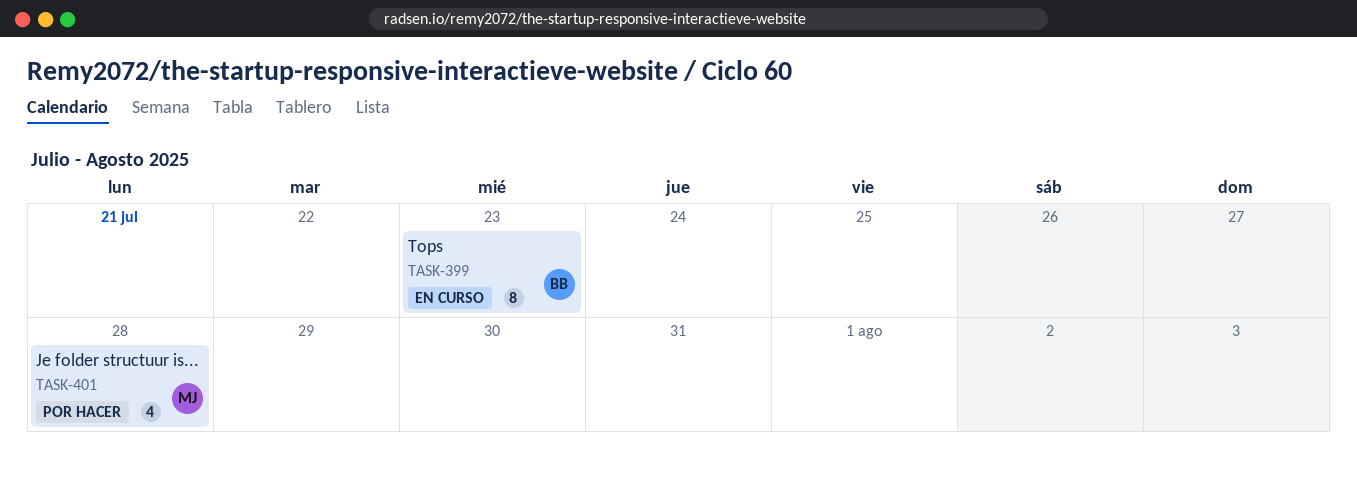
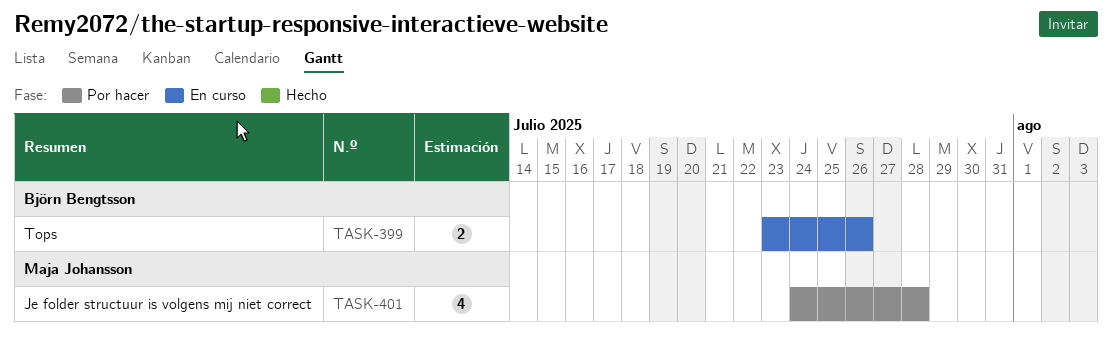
TASK-399, estimate: 8 -> 2
TASK-399, due: Jul 23 -> Jul 26

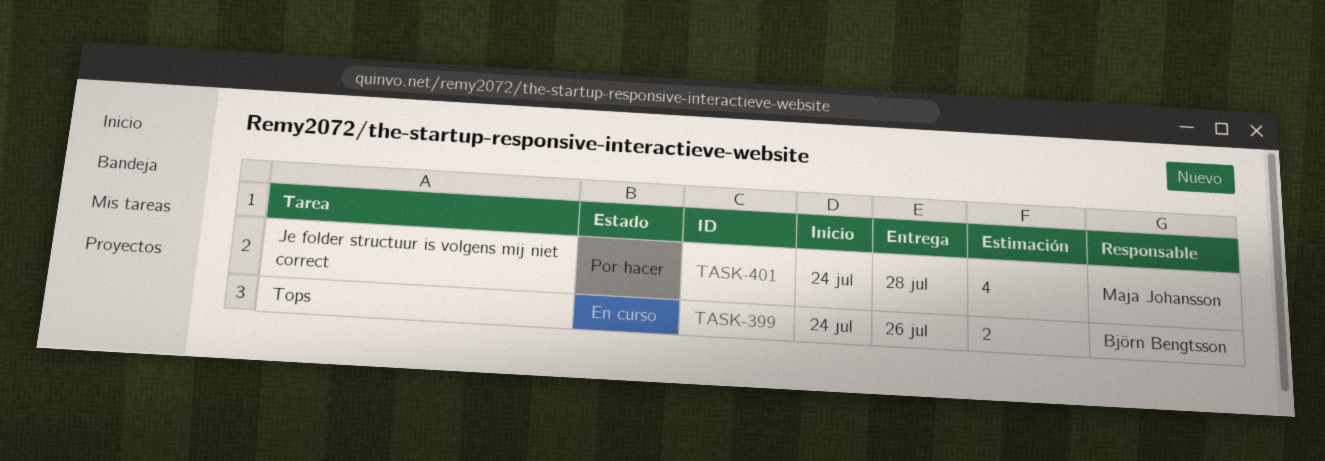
TASK-399, start: Jul 23 -> Jul 24

